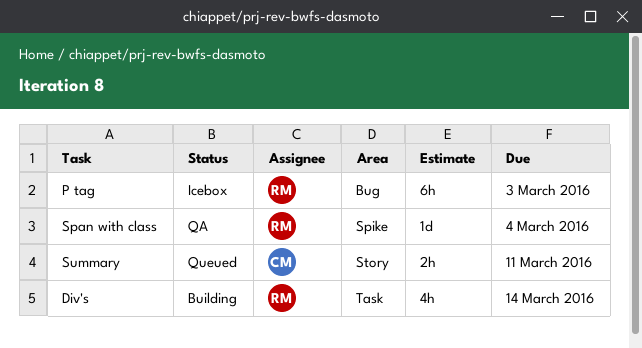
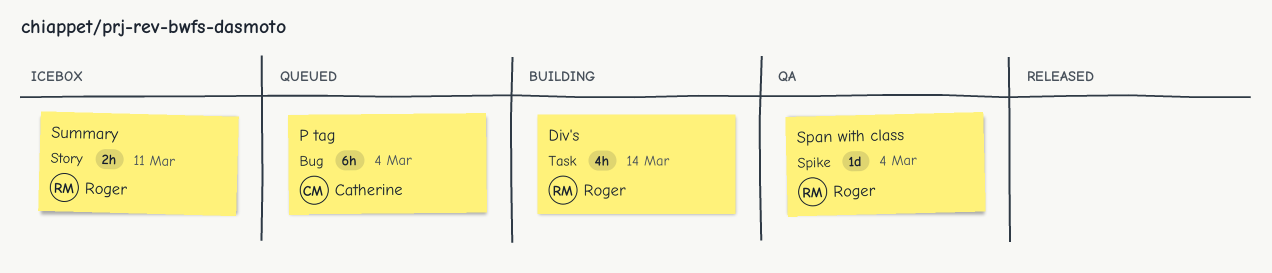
P tag, status: Icebox -> Queued
P tag, owner: Roger -> Catherine
P tag, due: Mar 3 -> Mar 4
Summary, status: Queued -> Icebox
Summary, owner: Catherine -> Roger

